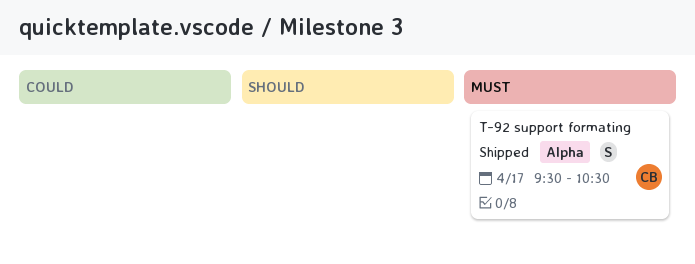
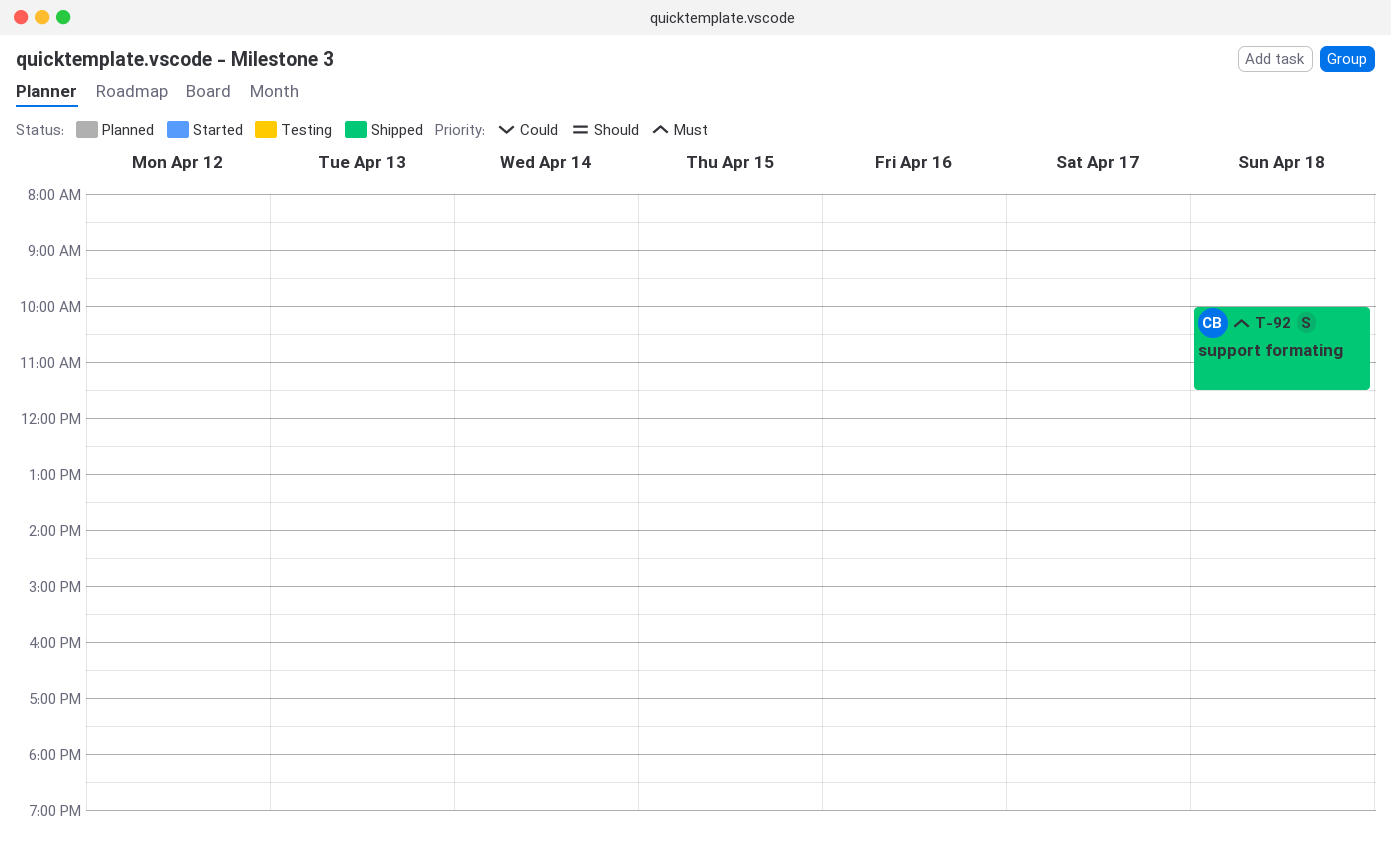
T-92, day: Apr 17 -> Apr 18
T-92, begins: 09:30 -> 10:00
T-92, ends: 10:30 -> 11:30

